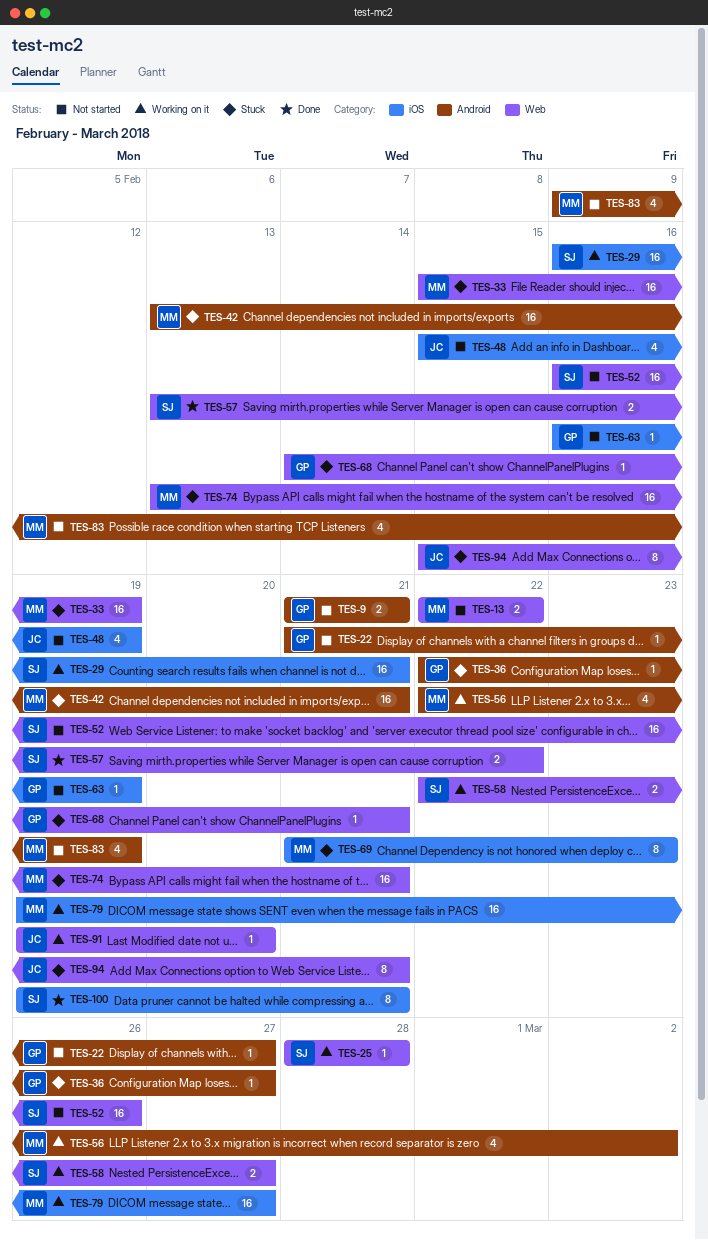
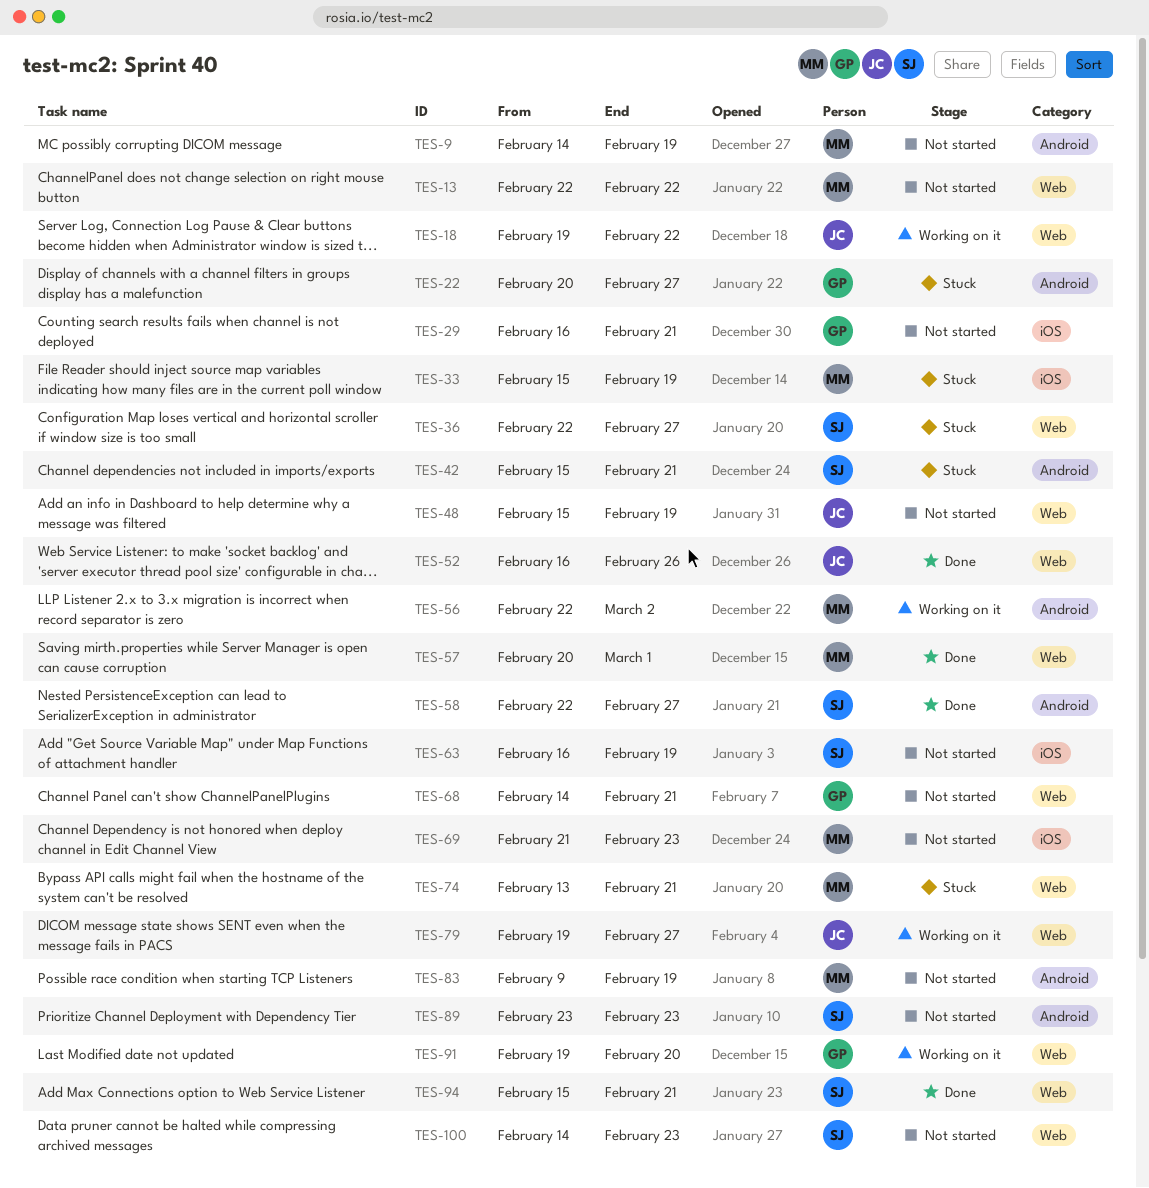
TES-9, owner: GP -> MM
TES-9, start: Feb 21 -> Feb 14
TES-9, due: Feb 21 -> Feb 19
TES-18: none -> present
TES-22, status: Not started -> Stuck
TES-22, start: Feb 21 -> Feb 20
TES-25: present -> none
TES-29, status: Working on it -> Not started
TES-29, owner: SJ -> GP
TES-33, label: Web -> iOS
TES-36, owner: GP -> SJ
TES-36, label: Android -> Web
TES-42, owner: MM -> SJ
TES-42, start: Feb 13 -> Feb 15
TES-48, label: iOS -> Web
TES-52, status: Not started -> Done
TES-52, owner: SJ -> JC
TES-57, owner: SJ -> MM
TES-57, start: Feb 13 -> Feb 20
TES-57, due: Feb 22 -> Mar 1
TES-58, status: Working on it -> Done
TES-58, label: Web -> Android
TES-63, owner: GP -> SJ
TES-68, status: Stuck -> Not started
TES-69, status: Stuck -> Not started
TES-79, owner: MM -> JC
TES-79, label: iOS -> Web
TES-89: none -> present
TES-91, owner: JC -> GP
TES-94, status: Stuck -> Done
TES-94, owner: JC -> SJ
TES-100, status: Done -> Not started
TES-100, label: iOS -> Web
TES-100, start: Feb 19 -> Feb 14
TES-100, due: Feb 21 -> Feb 23

